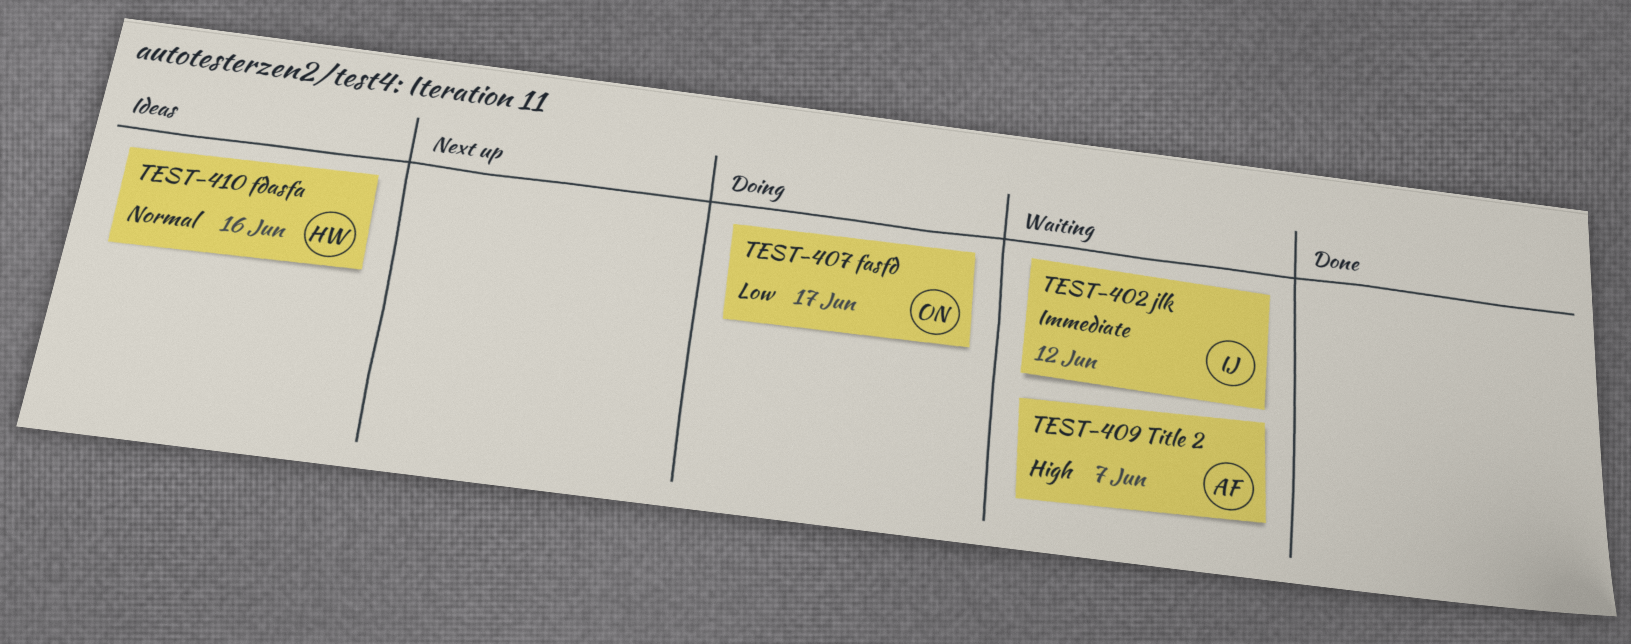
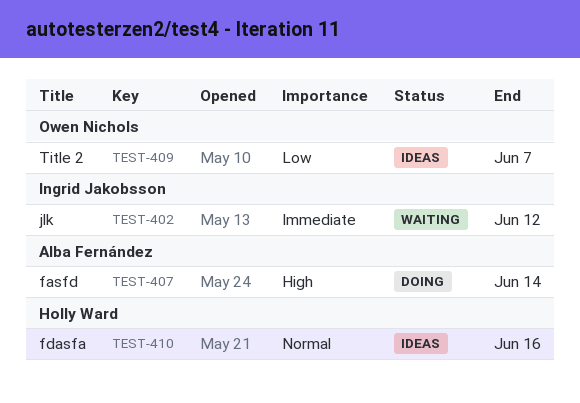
TEST-407, owner: Owen Nichols -> Alba Fernández
TEST-407, priority: Low -> High
TEST-407, due: Jun 17 -> Jun 14
TEST-409, status: Waiting -> Ideas
TEST-409, owner: Alba Fernández -> Owen Nichols
TEST-409, priority: High -> Low

